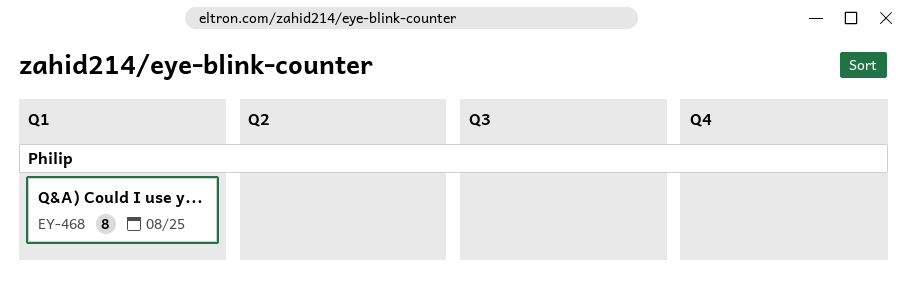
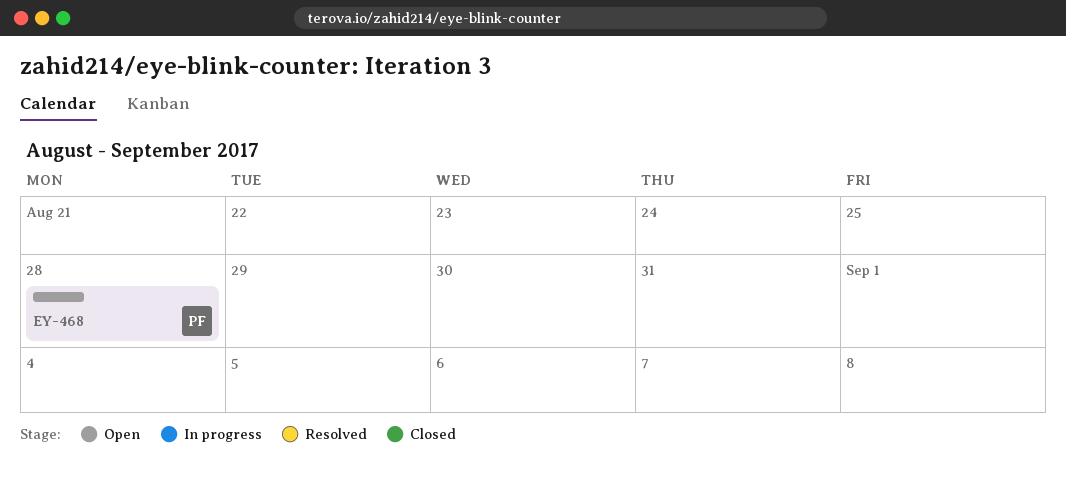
EY-468, due: Aug 25 -> Aug 28

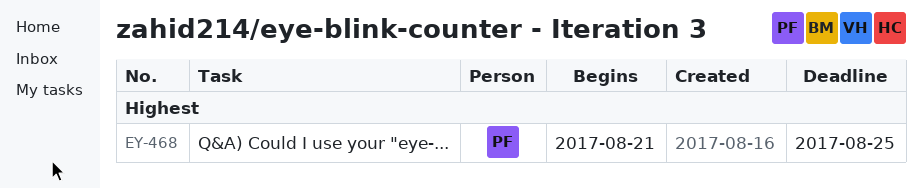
EY-468, due: Aug 28 -> Aug 25

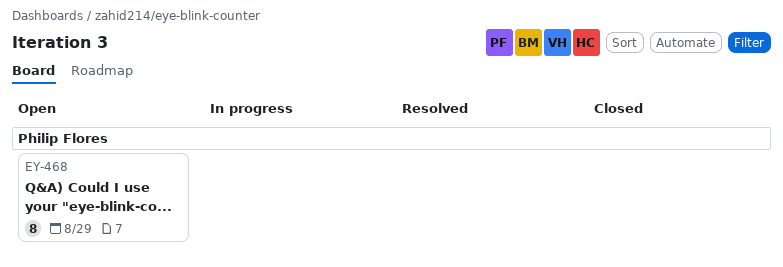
EY-468, due: Aug 25 -> Aug 29

